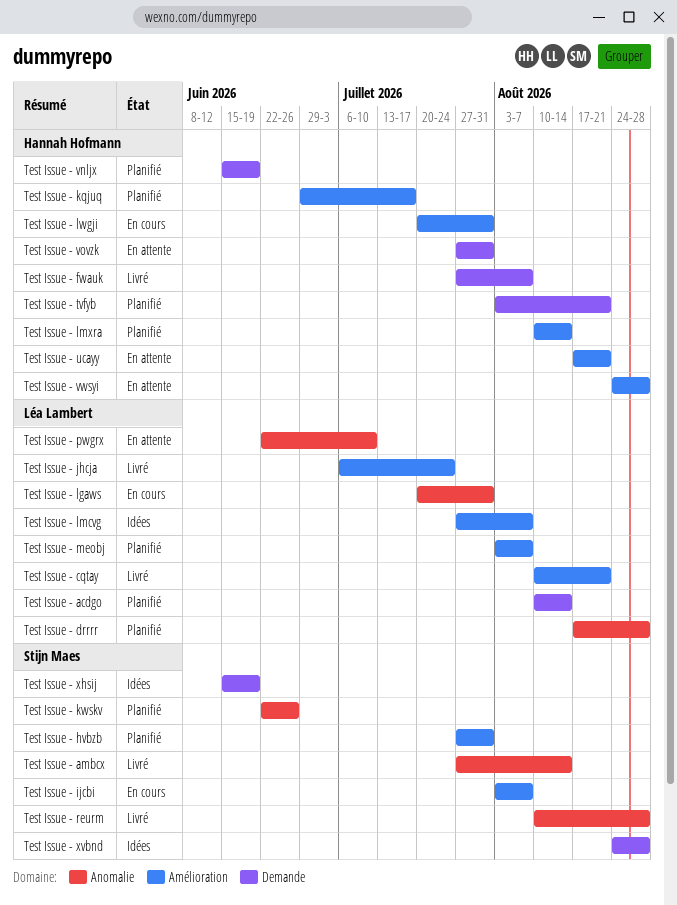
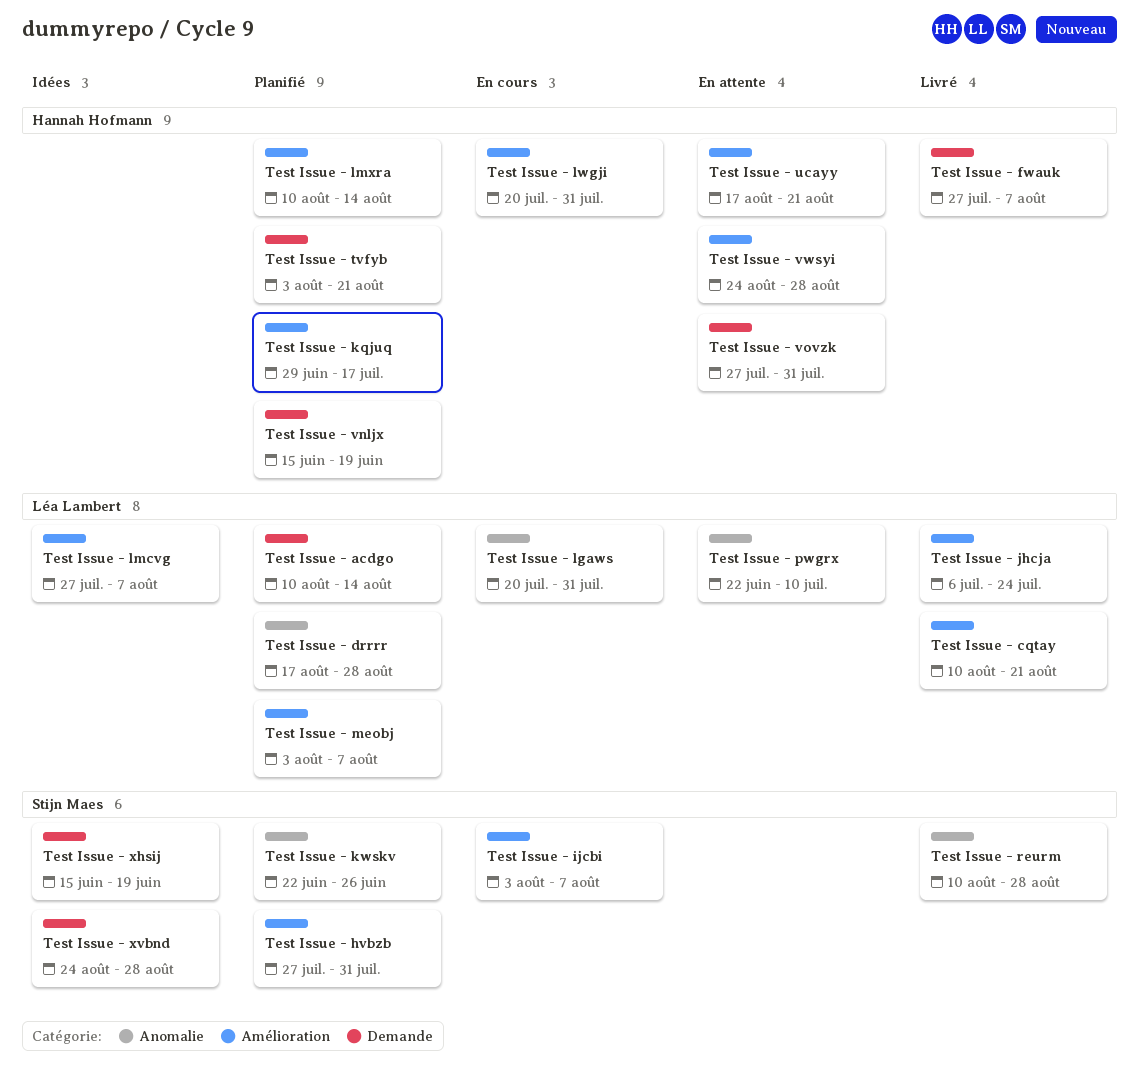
Test Issue - ambcx: present -> none

